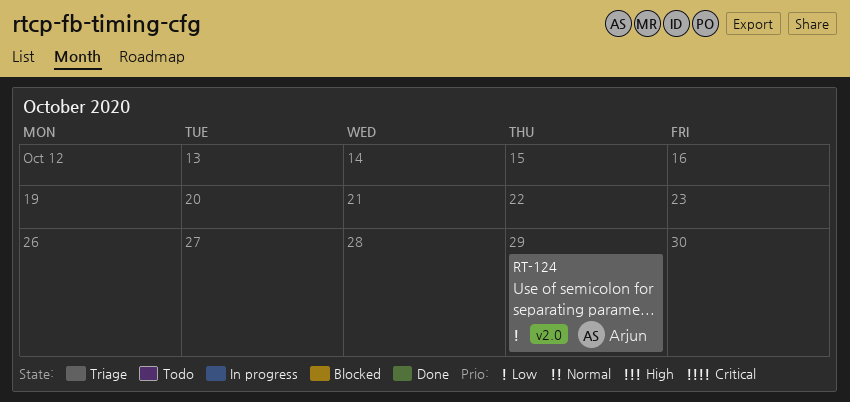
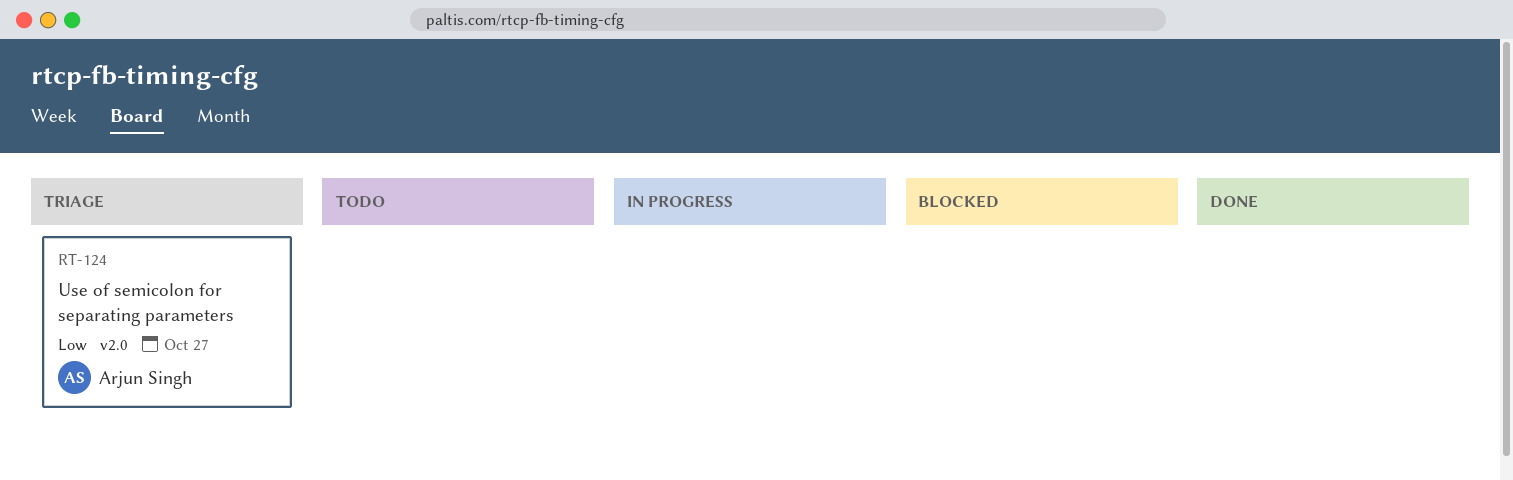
RT-124, due: Oct 29 -> Oct 27

